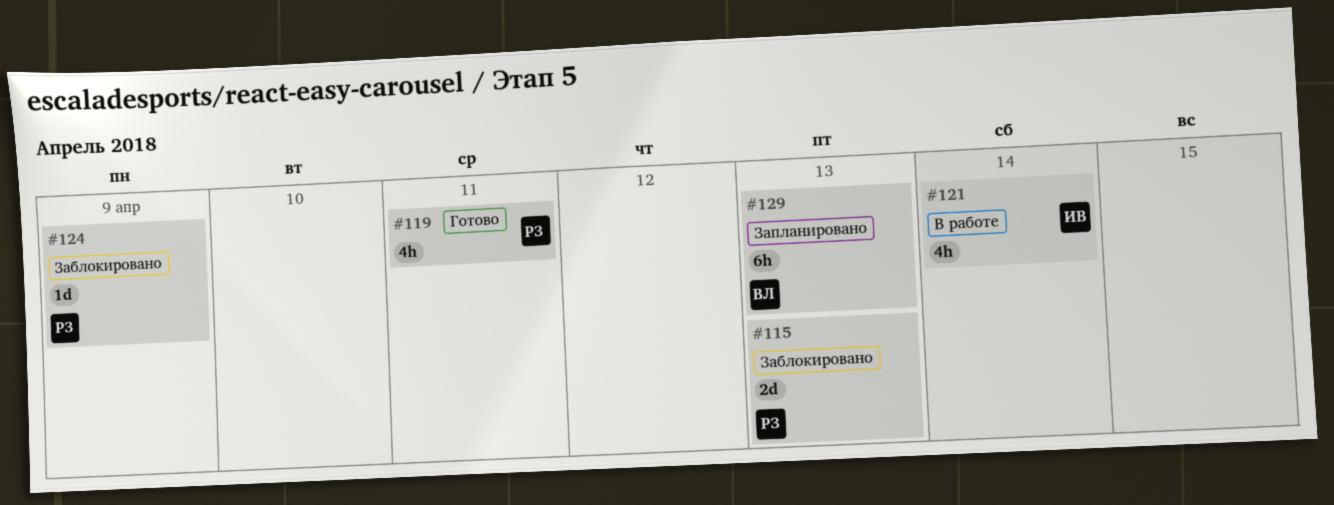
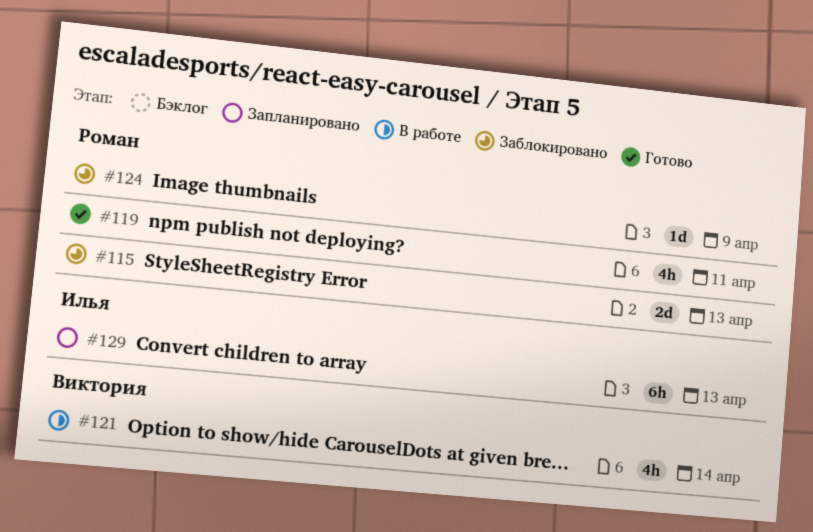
#121, owner: Илья -> Виктория
#129, owner: Виктория -> Илья

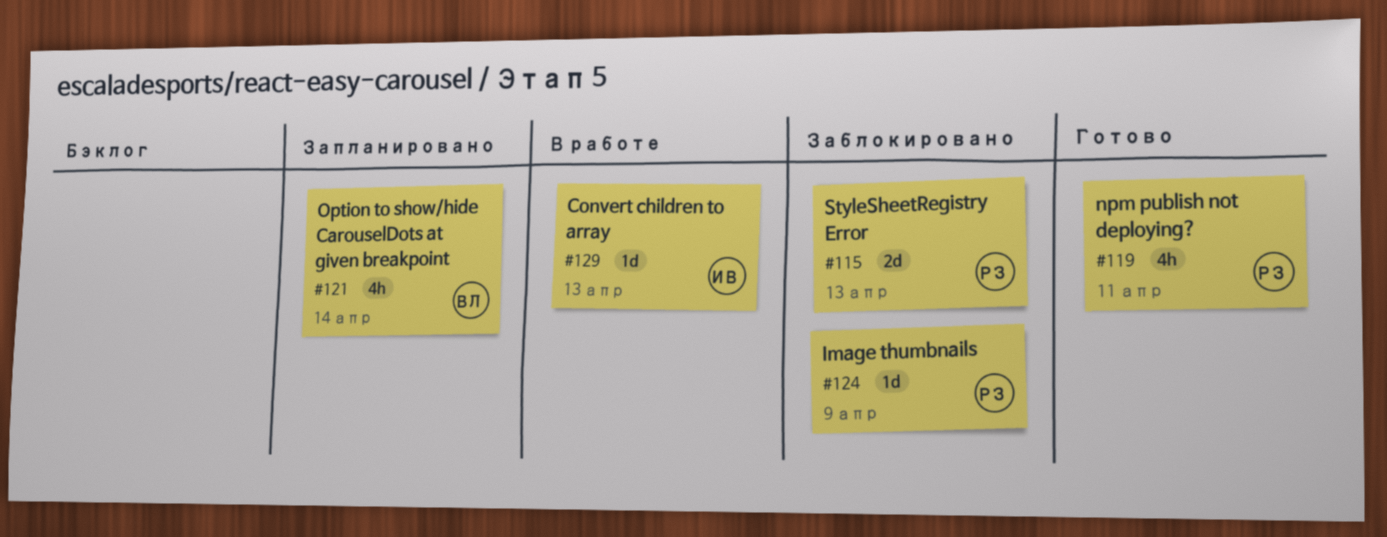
#121, status: В работе -> Запланировано
#129, status: Запланировано -> В работе
#129, estimate: 6h -> 1d

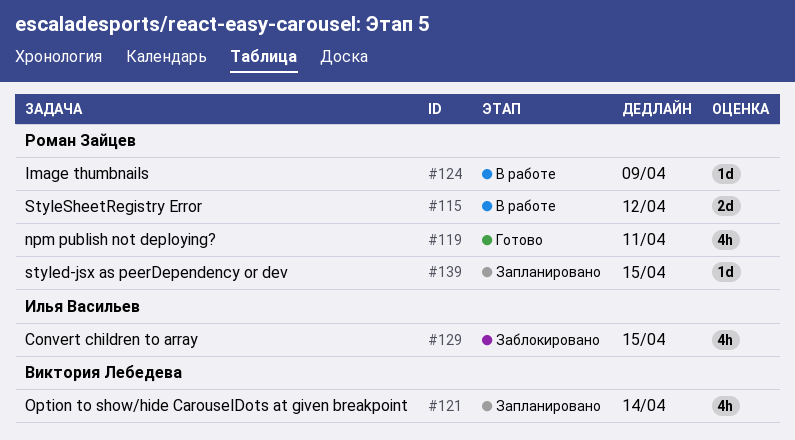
#115, status: Заблокировано -> В работе
#115, due: Apr 13 -> Apr 12
#124, status: Заблокировано -> В работе
#129, status: В работе -> Заблокировано
#129, estimate: 1d -> 4h
#129, due: Apr 13 -> Apr 15
#139: none -> present

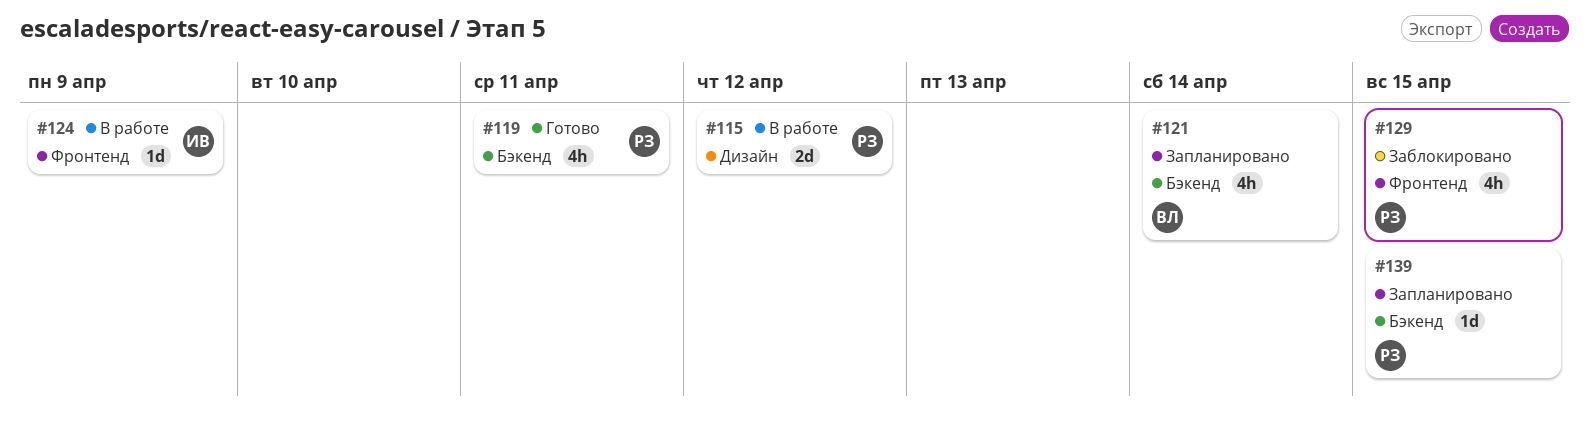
#124, owner: Роман Зайцев -> Илья Васильев
#129, owner: Илья Васильев -> Роман Зайцев

